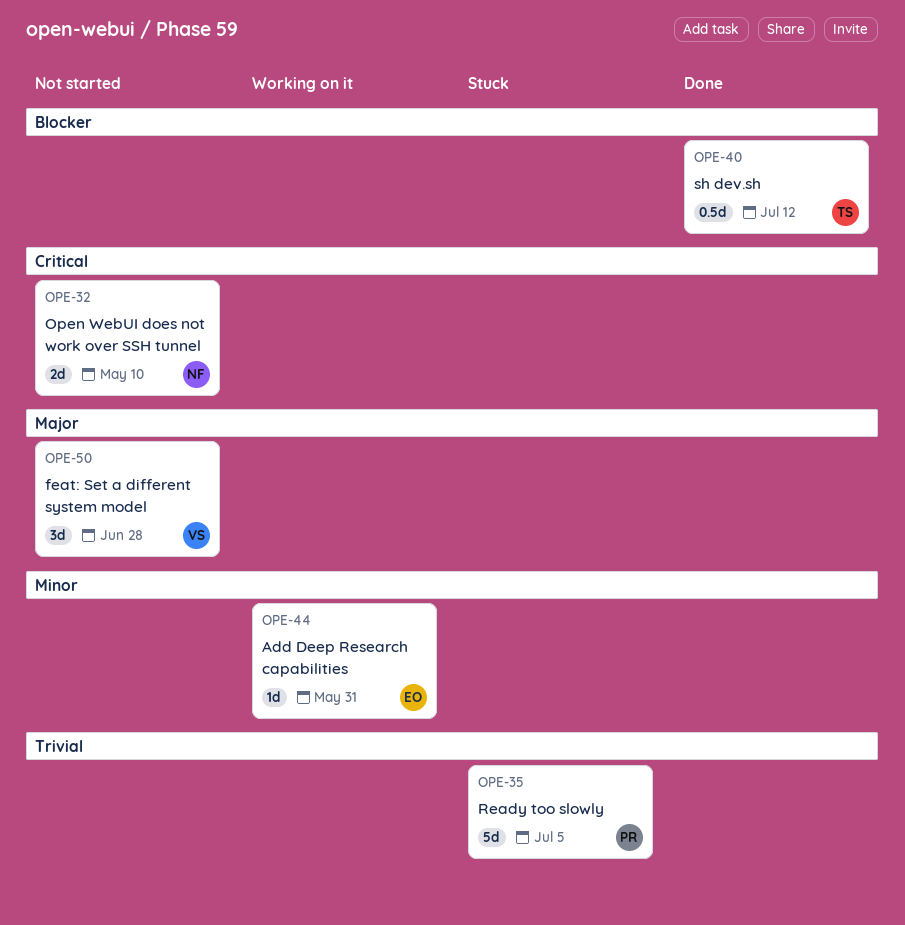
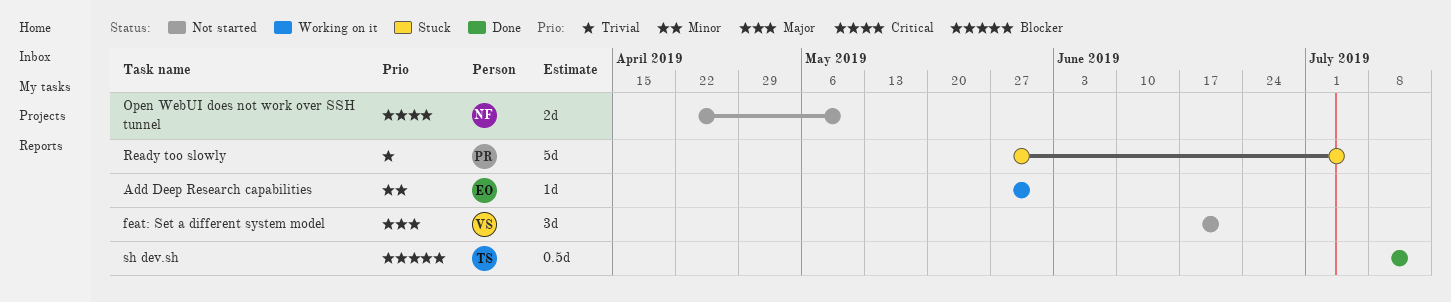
feat: Set a different system model, due: Jun 28 -> Jun 21

